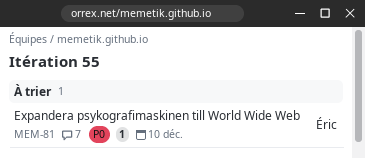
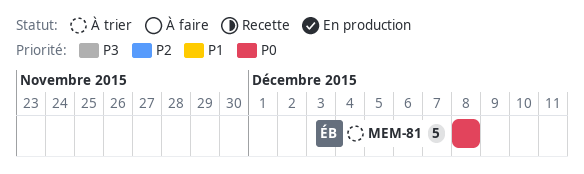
MEM-81, estimate: 1 -> 5
MEM-81, due: Dec 10 -> Dec 8

